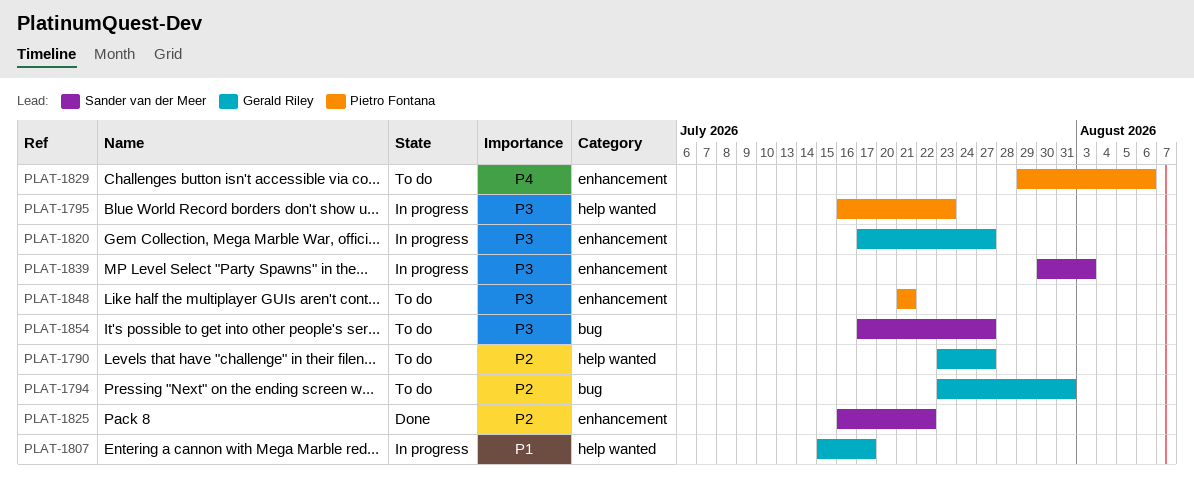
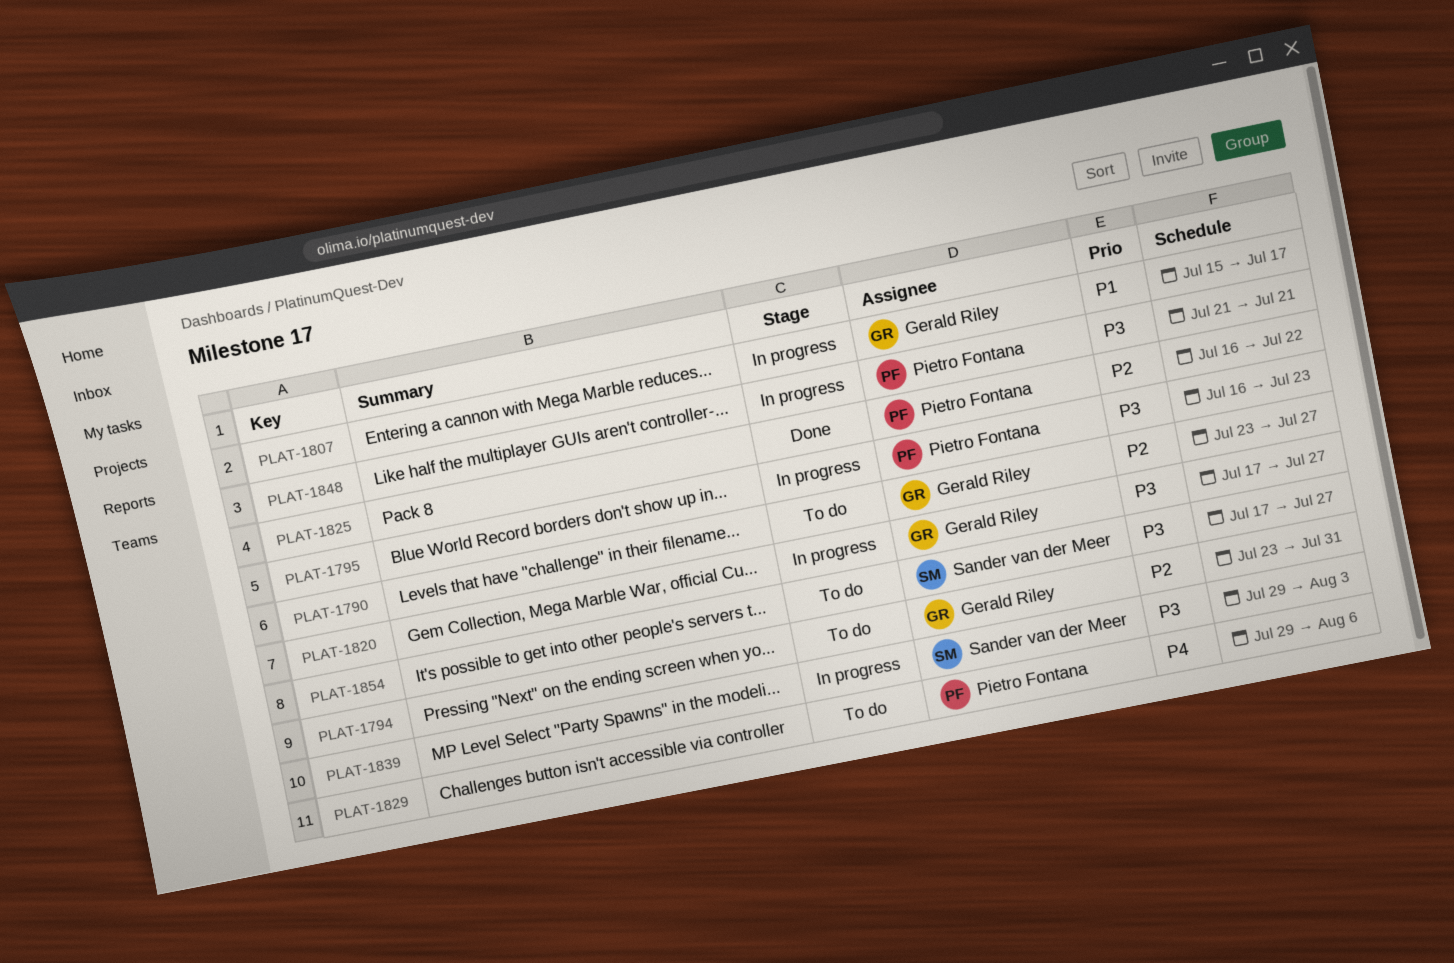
PLAT-1825, owner: Sander van der Meer -> Pietro Fontana
PLAT-1839, start: Jul 30 -> Jul 29
PLAT-1848, status: To do -> In progress

